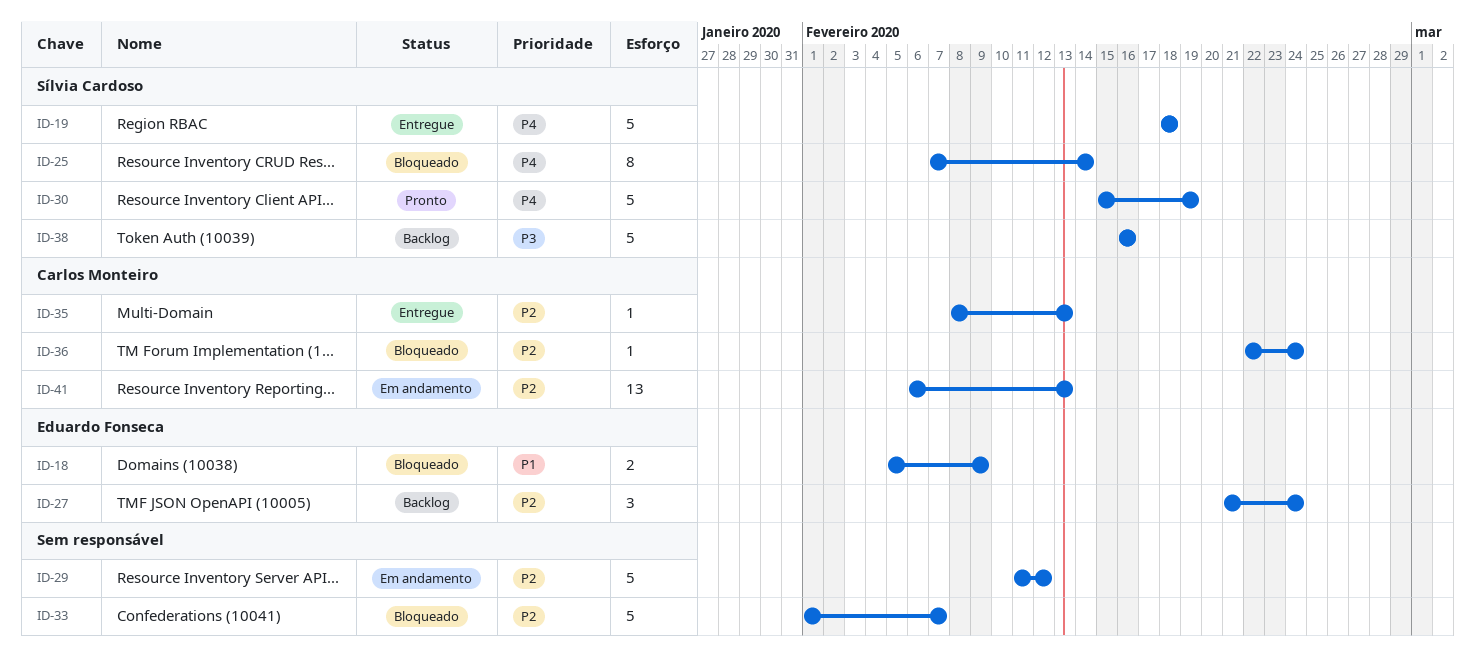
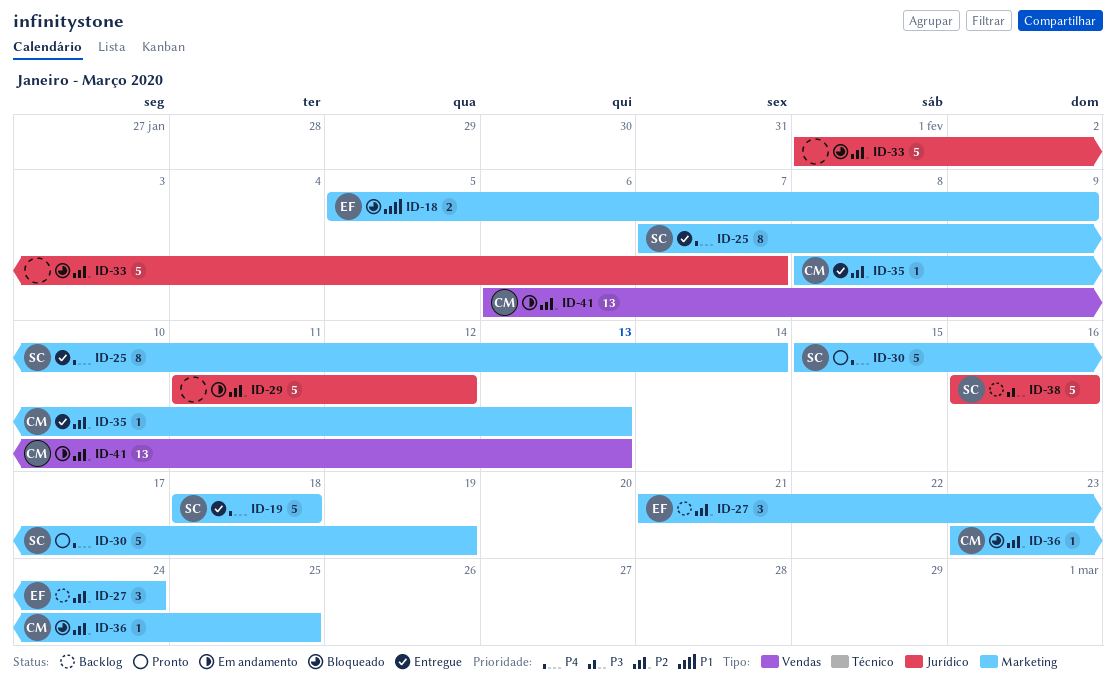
ID-25, status: Bloqueado -> Entregue
ID-36, start: Feb 22 -> Feb 23
ID-36, due: Feb 24 -> Feb 25

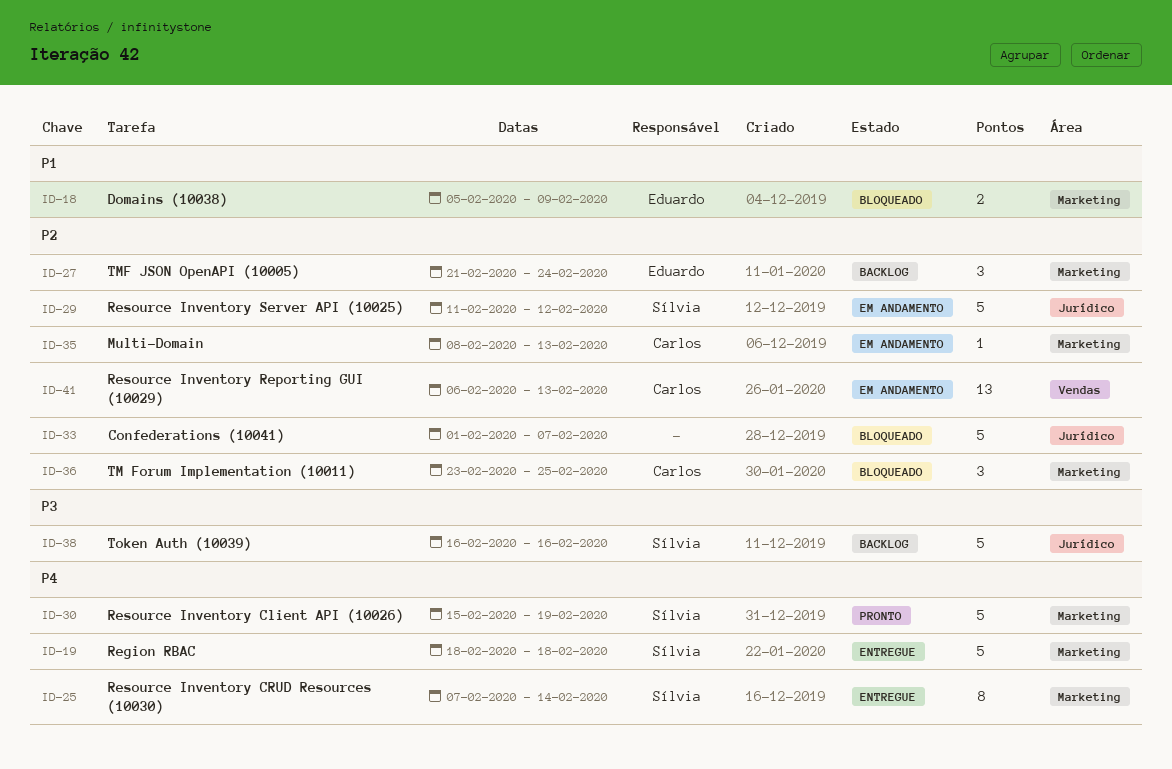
ID-29, owner: none -> Sílvia
ID-35, status: Entregue -> Em andamento
ID-36, estimate: 1 -> 3

